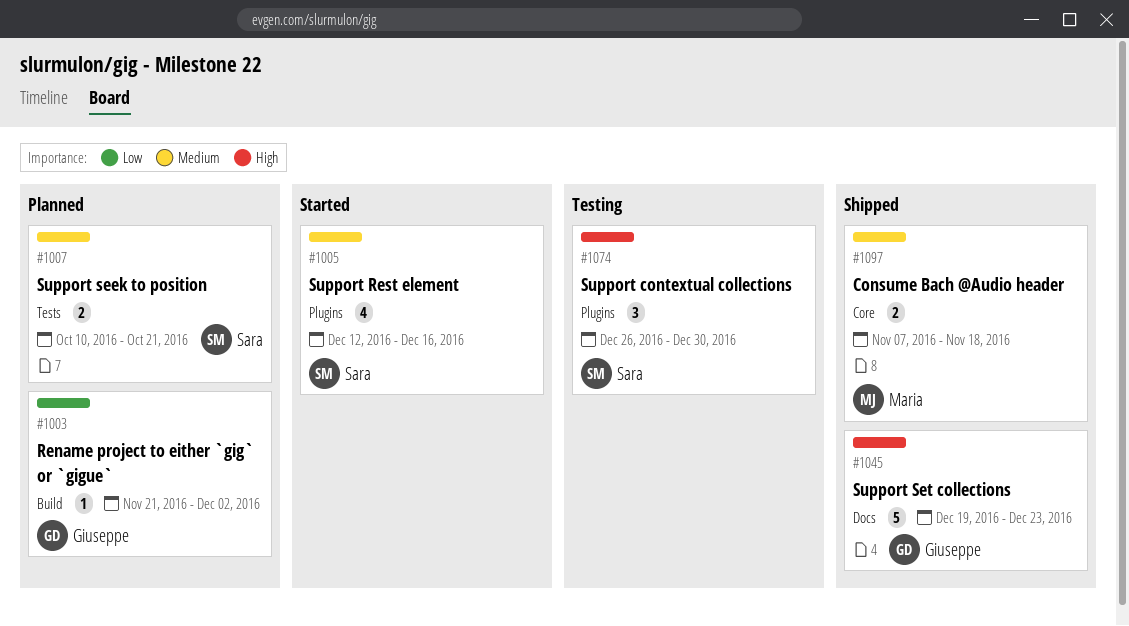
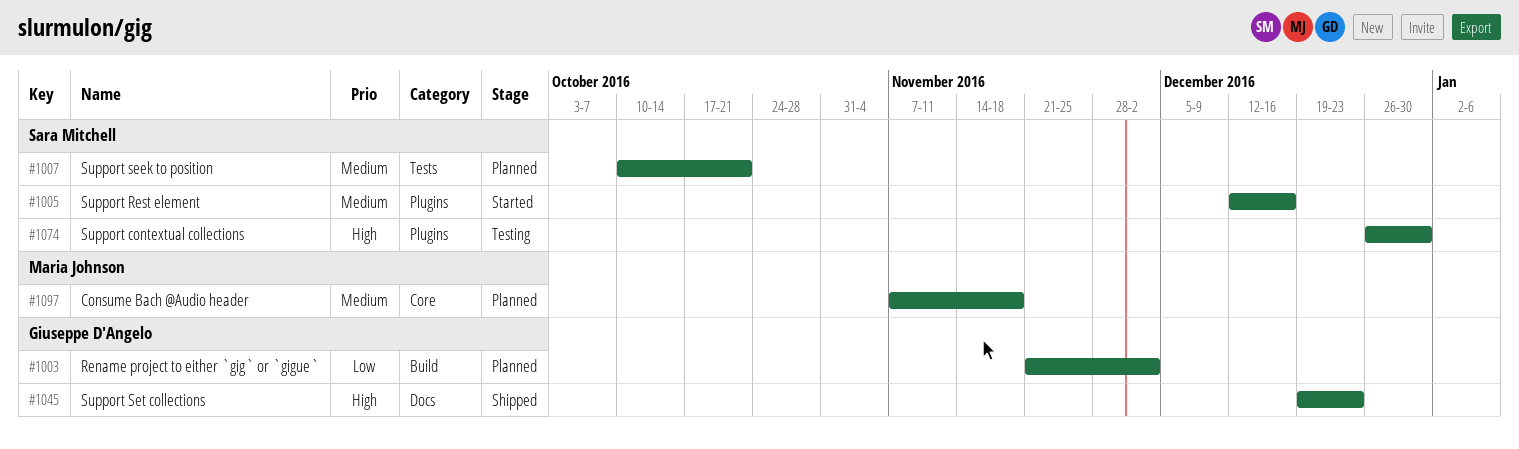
#1097, status: Shipped -> Planned

